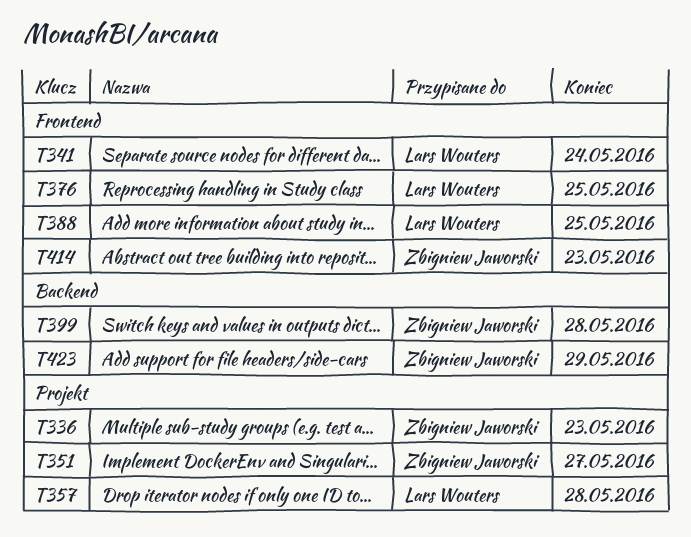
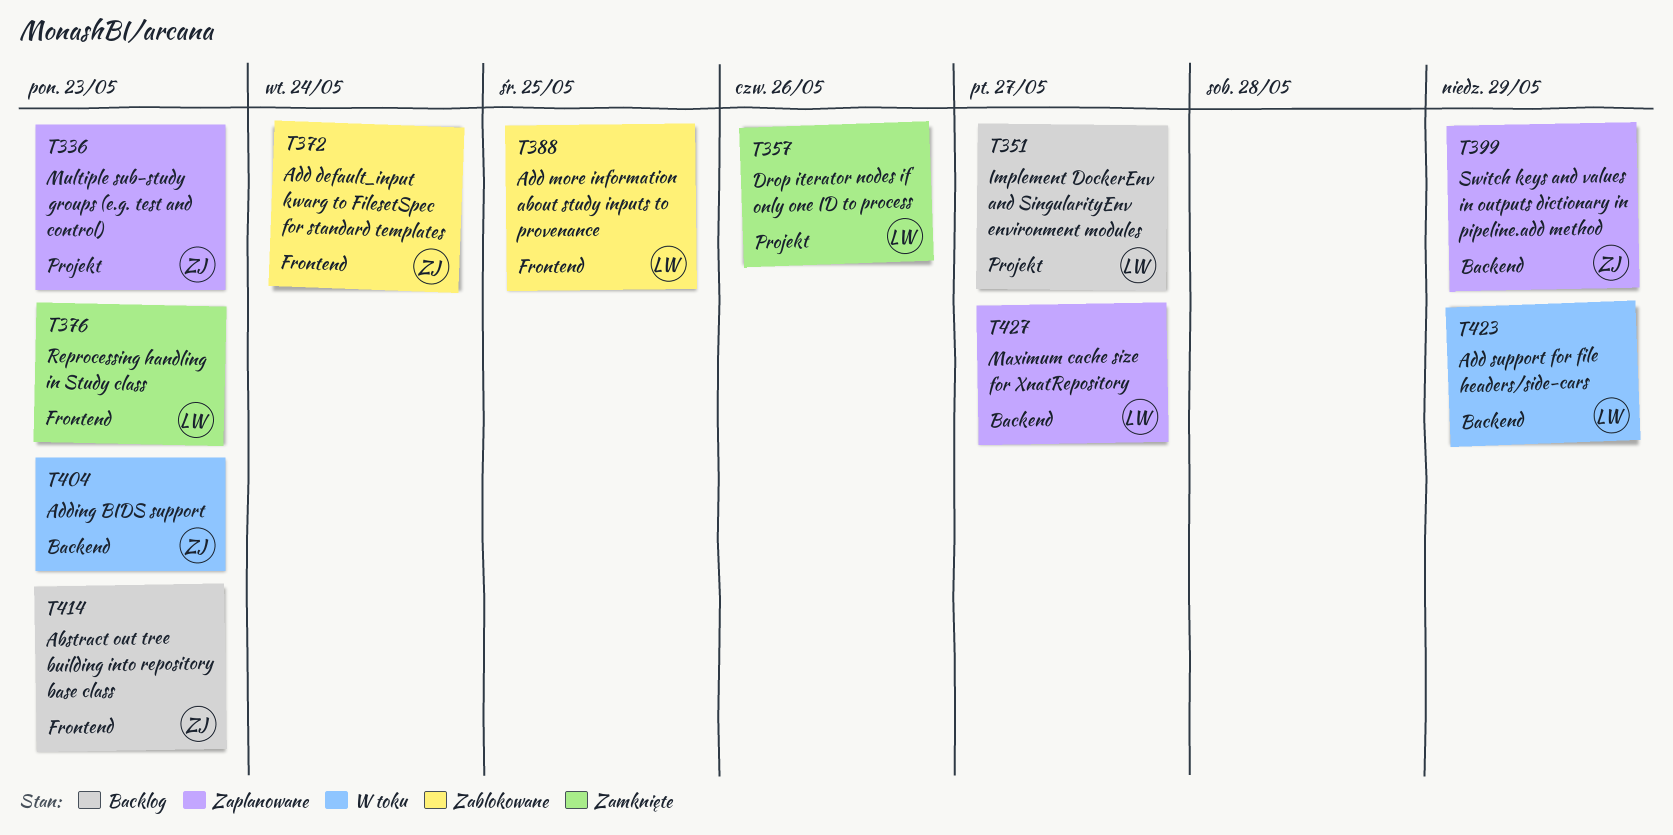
T341: present -> none
T351, owner: Zbigniew Jaworski -> Lars Wouters
T357, due: May 28 -> May 26
T372: none -> present
T376, due: May 25 -> May 23
T399, due: May 28 -> May 29
T404: none -> present
T423, owner: Zbigniew Jaworski -> Lars Wouters
T427: none -> present

